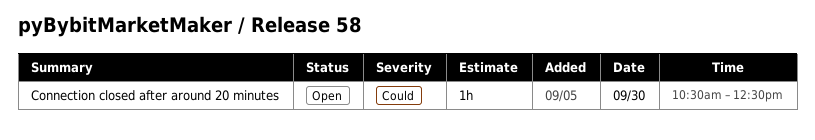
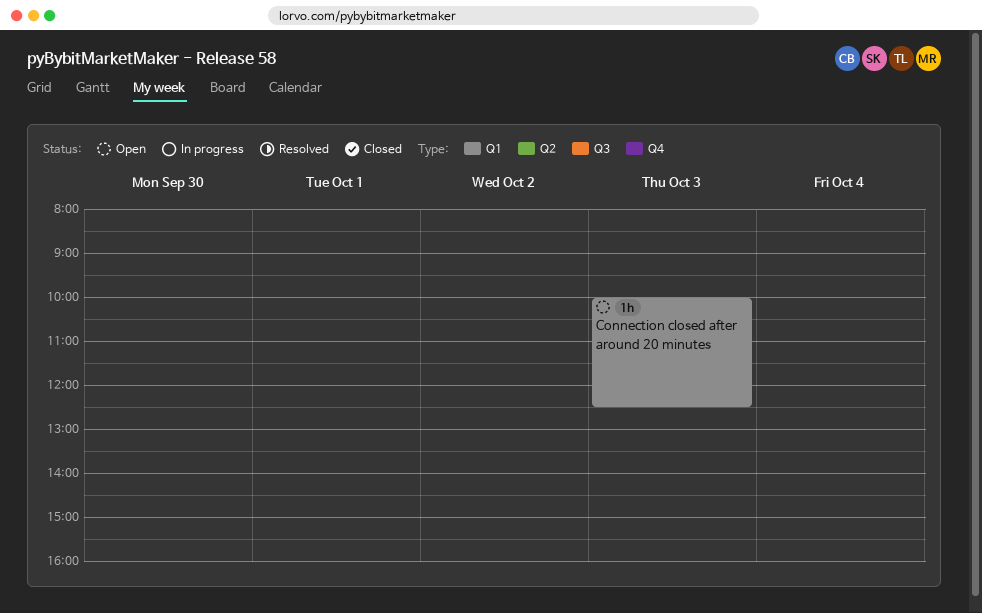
Connection closed after around 20 minutes, day: Sep 30 -> Oct 3
Connection closed after around 20 minutes, begins: 10:30 -> 10:00

